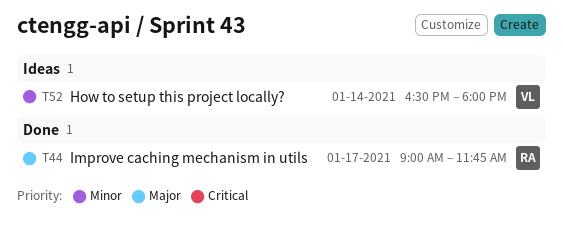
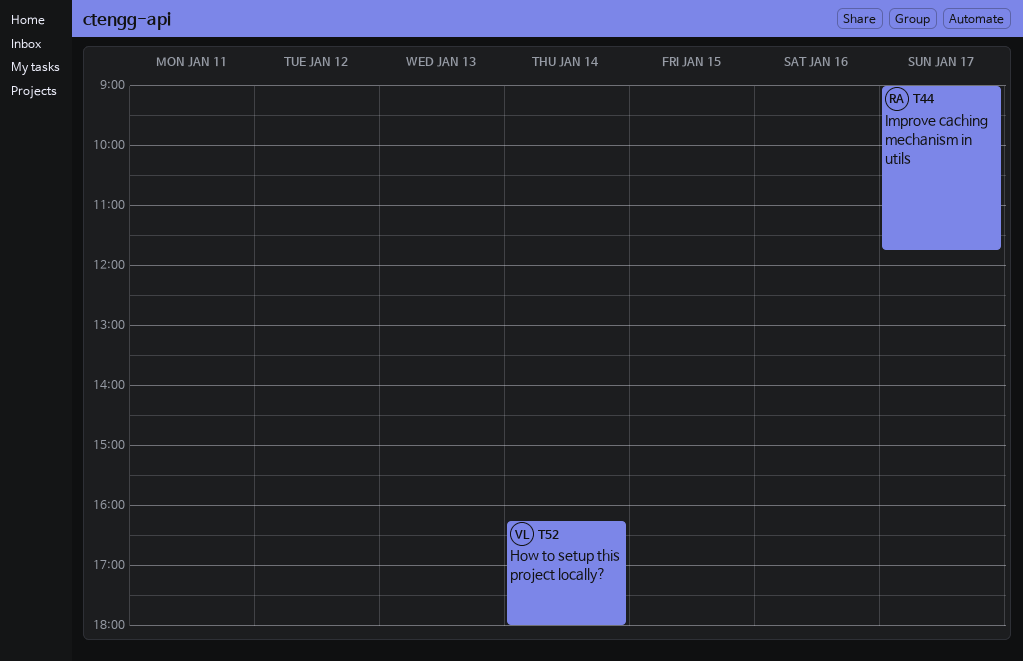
T52, begins: 16:30 -> 16:15

